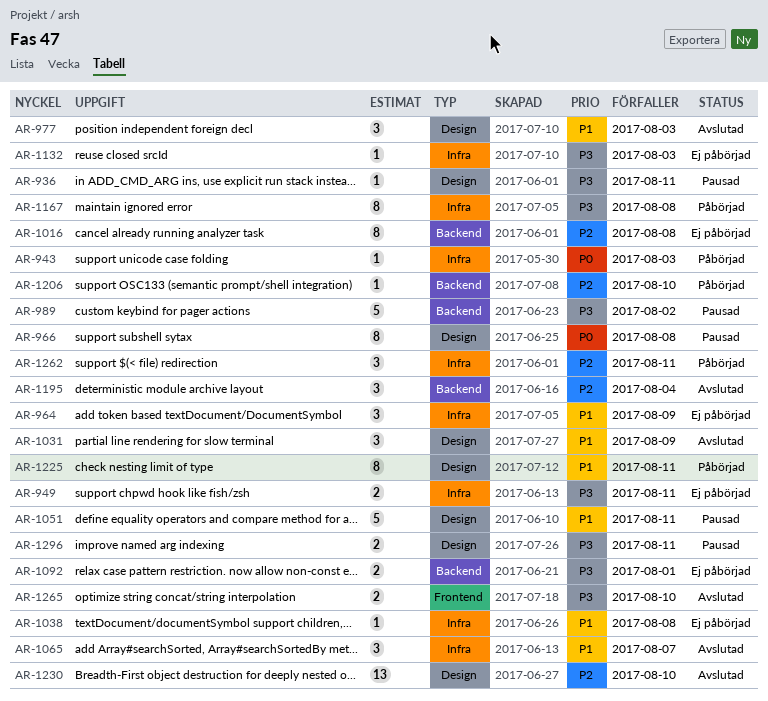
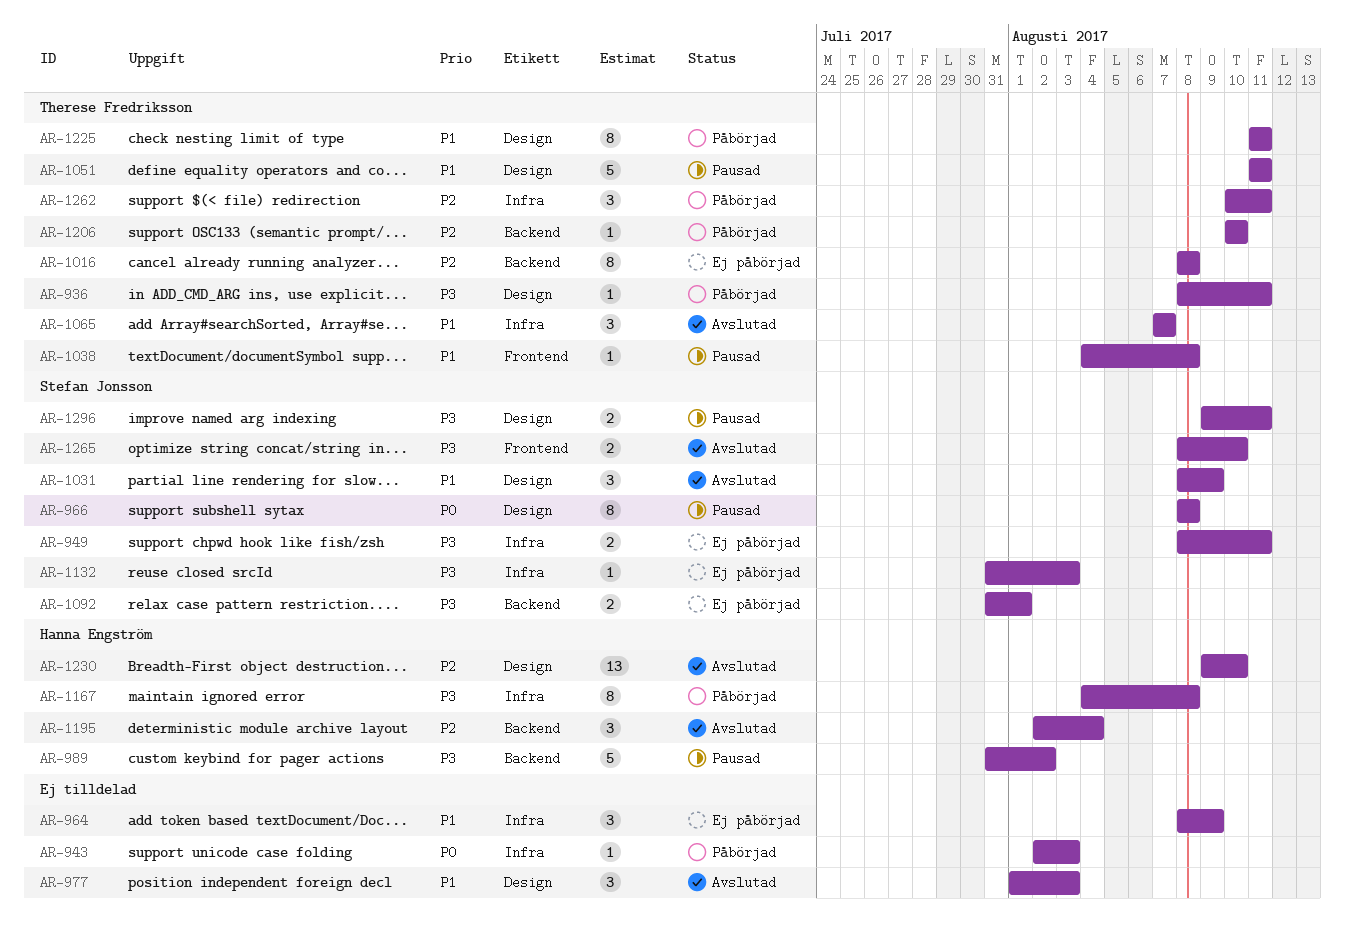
AR-936, status: Pausad -> Påbörjad
AR-1038, status: Ej påbörjad -> Pausad
AR-1038, label: Infra -> Frontend

